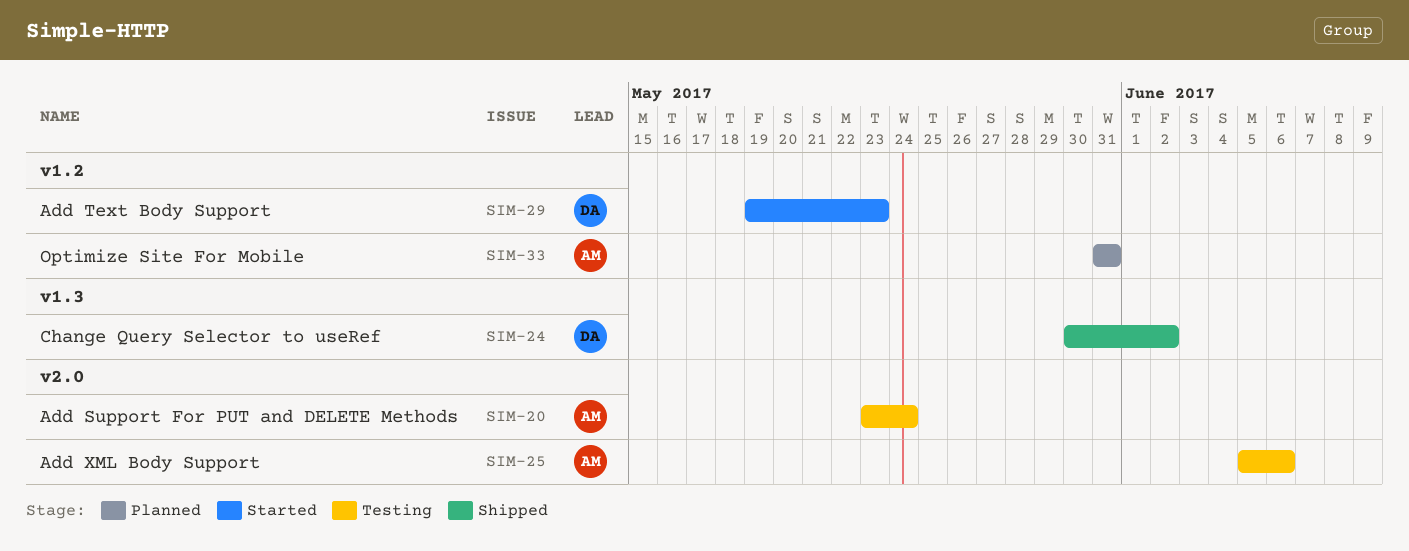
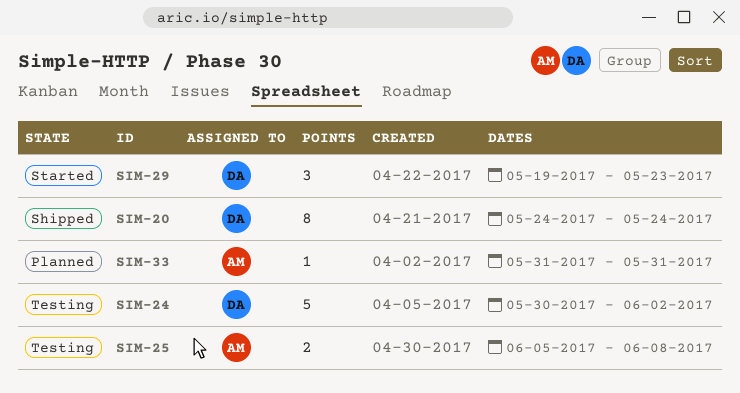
SIM-20, status: Testing -> Shipped
SIM-20, owner: AM -> DA
SIM-20, start: May 23 -> May 24
SIM-24, status: Shipped -> Testing
SIM-25, due: Jun 6 -> Jun 8

